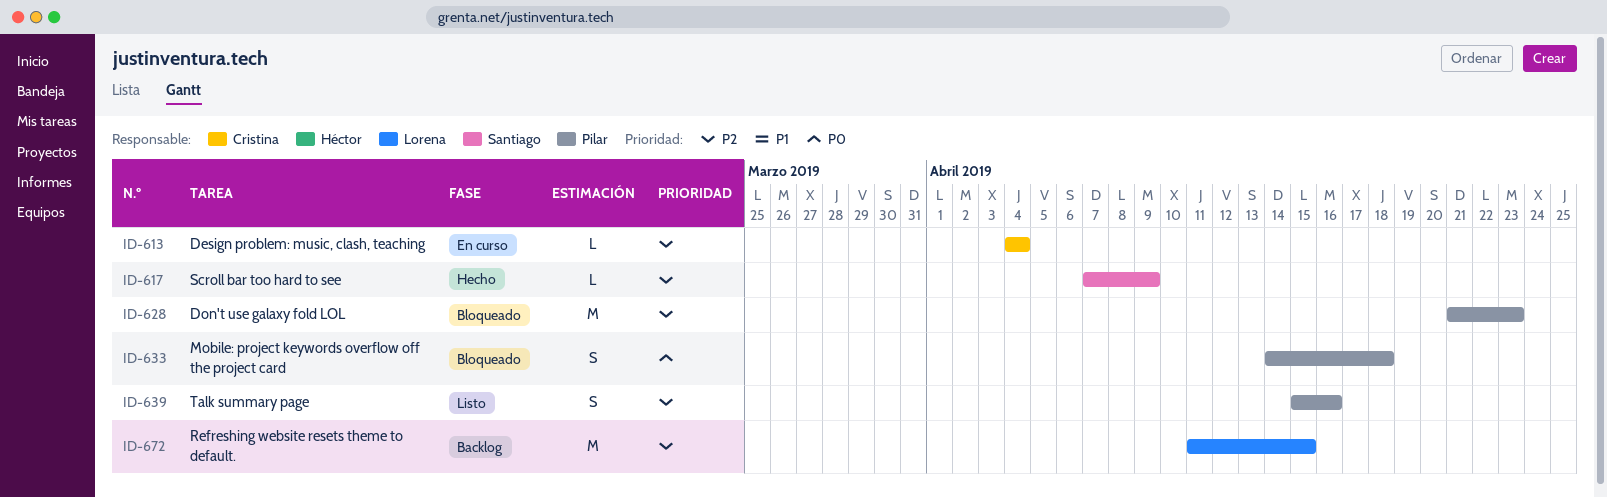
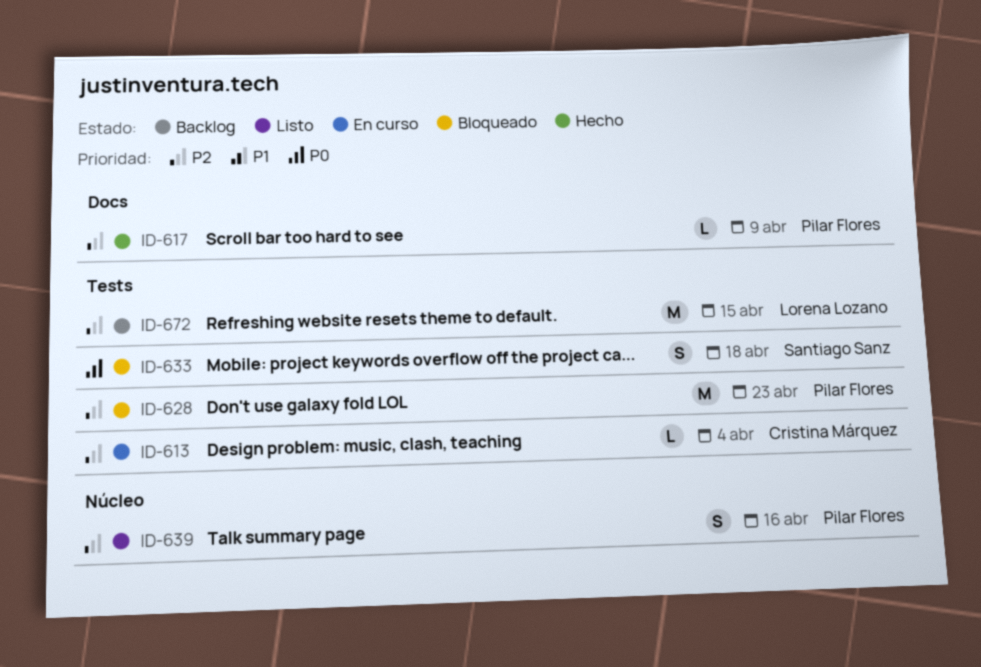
ID-617, owner: Santiago Sanz -> Pilar Flores
ID-633, owner: Pilar Flores -> Santiago Sanz

